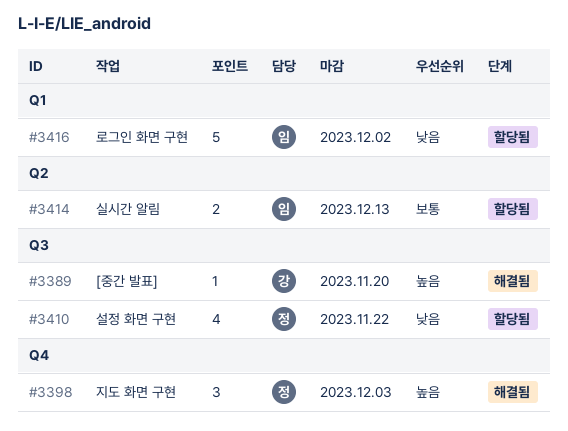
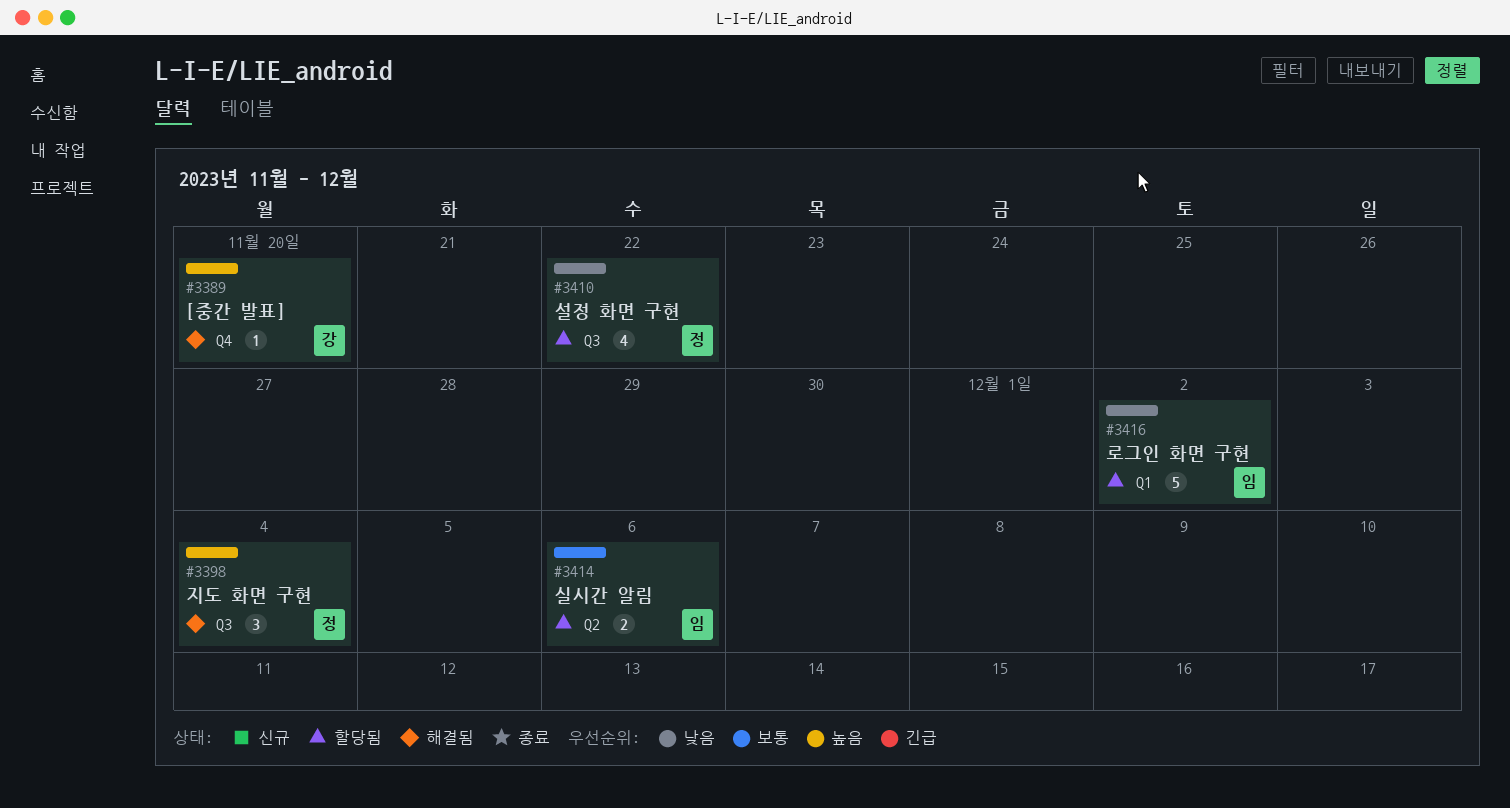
#3389, label: Q3 -> Q4
#3398, label: Q4 -> Q3
#3398, due: Dec 3 -> Dec 4
#3414, due: Dec 13 -> Dec 6

